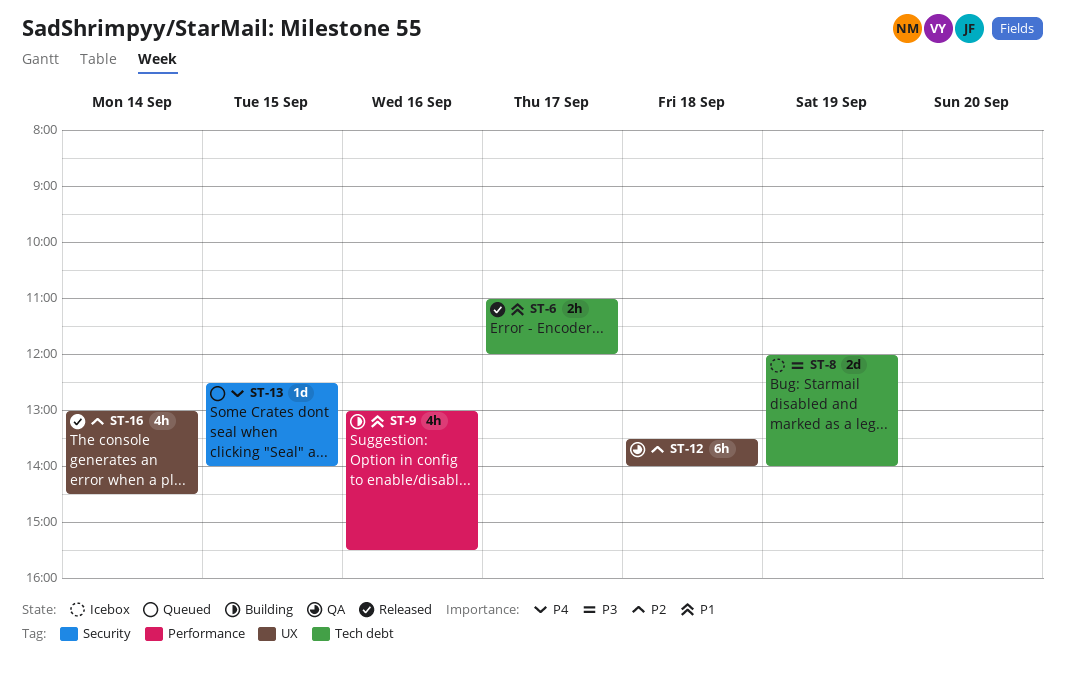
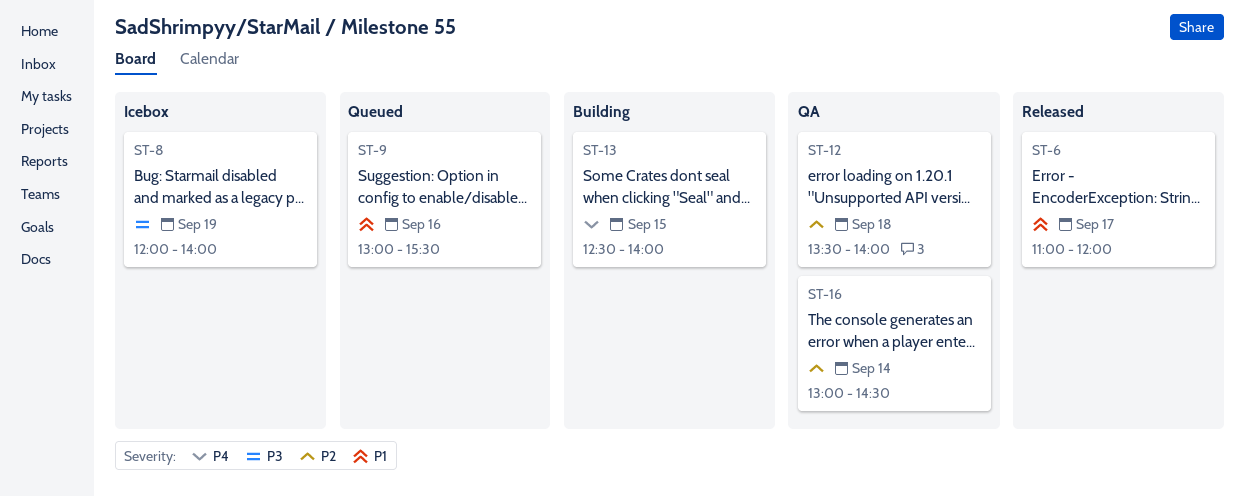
ST-9, status: Building -> Queued
ST-13, status: Queued -> Building
ST-16, status: Released -> QA

